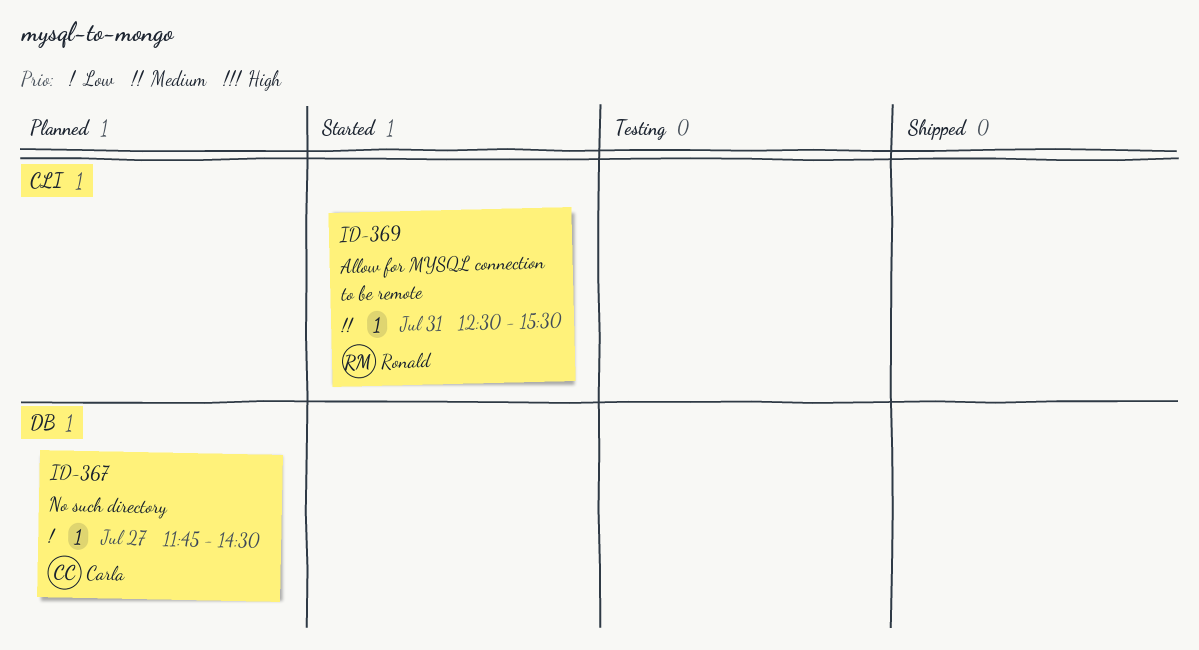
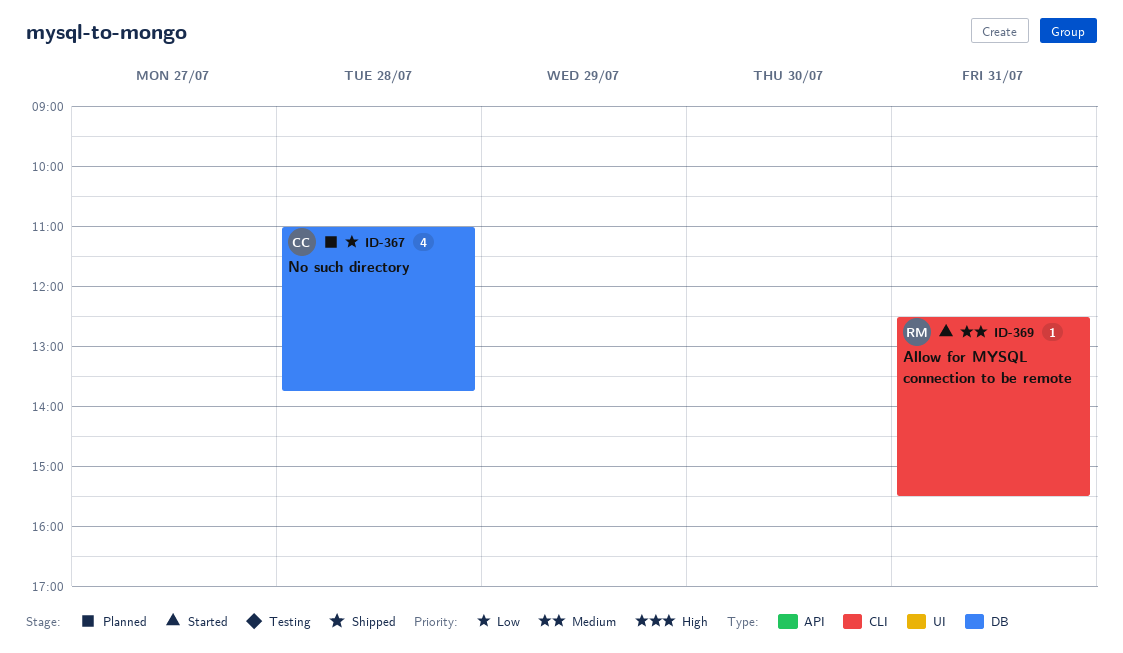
ID-367, estimate: 1 -> 4
ID-367, day: Jul 27 -> Jul 28
ID-367, begins: 11:45 -> 11:00
ID-367, ends: 14:30 -> 13:45

